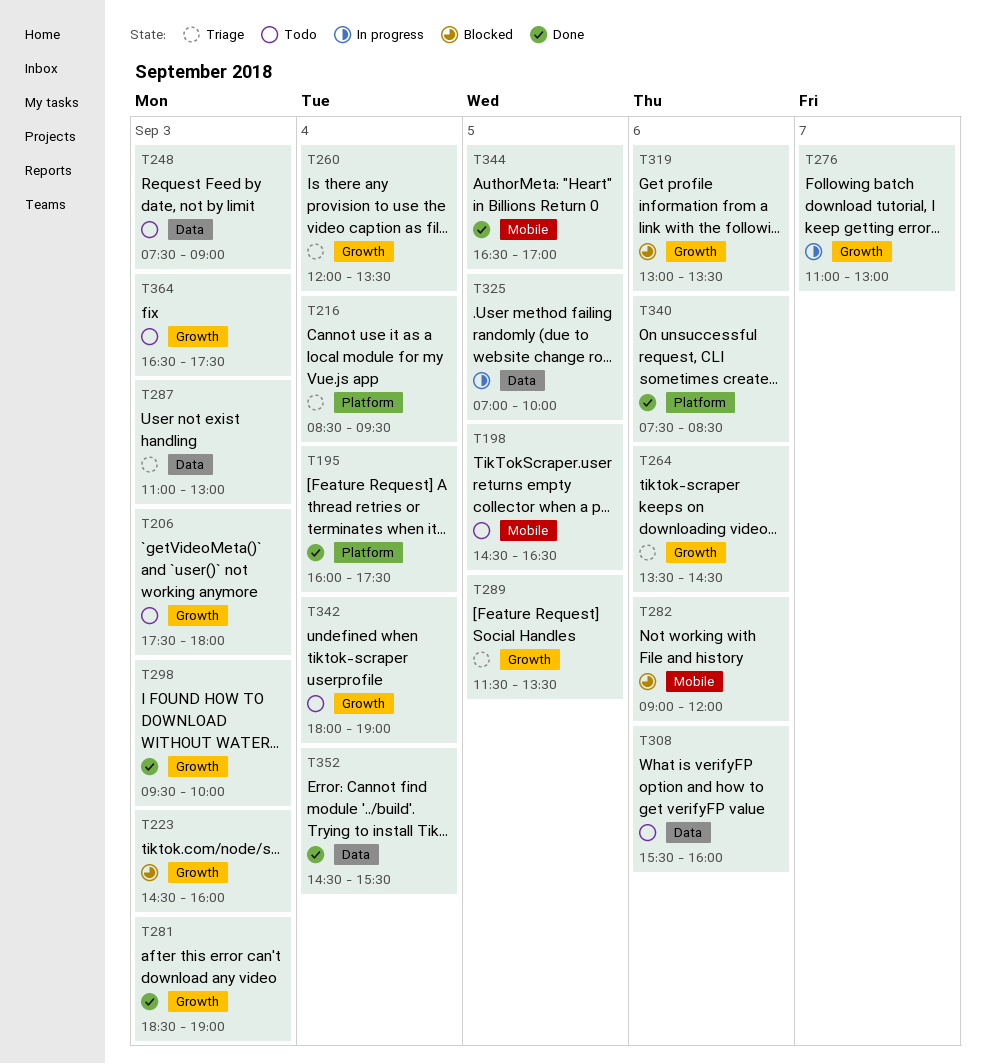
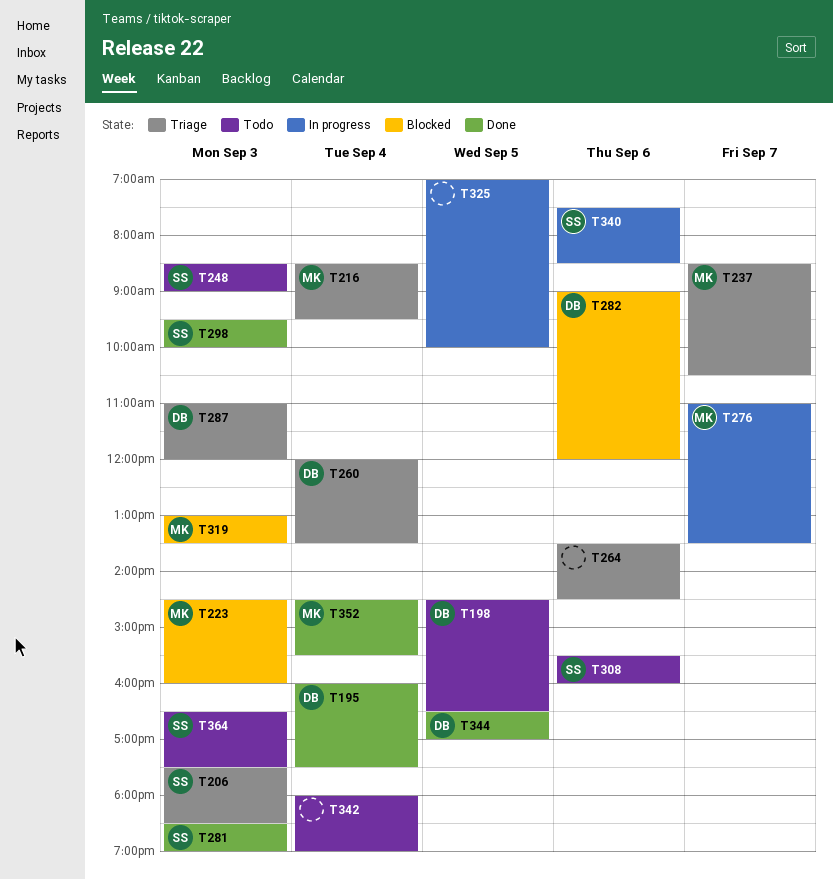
T206, status: Todo -> Triage
T206, ends: 18:00 -> 18:30
T237: none -> present
T248, begins: 07:30 -> 08:30
T276, ends: 13:00 -> 13:30
T287, ends: 13:00 -> 12:00
T289: present -> none
T319, day: Sep 6 -> Sep 3
T340, status: Done -> In progress

